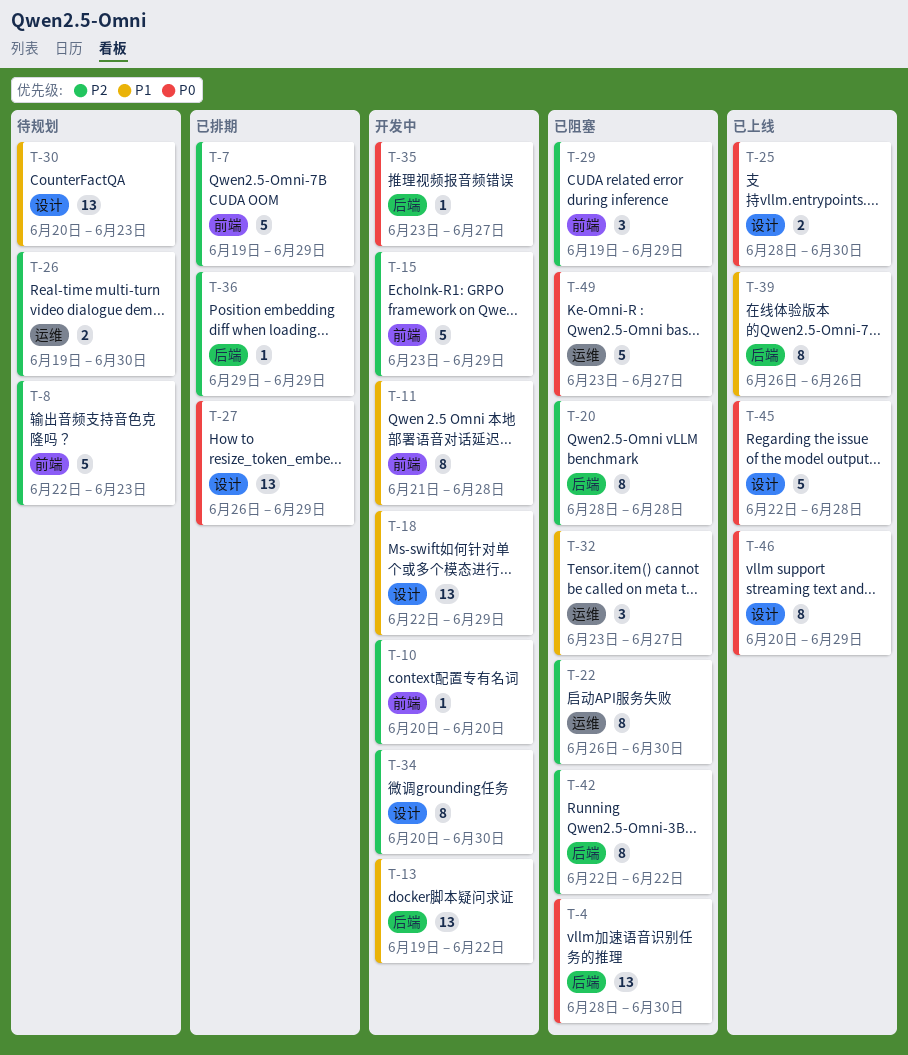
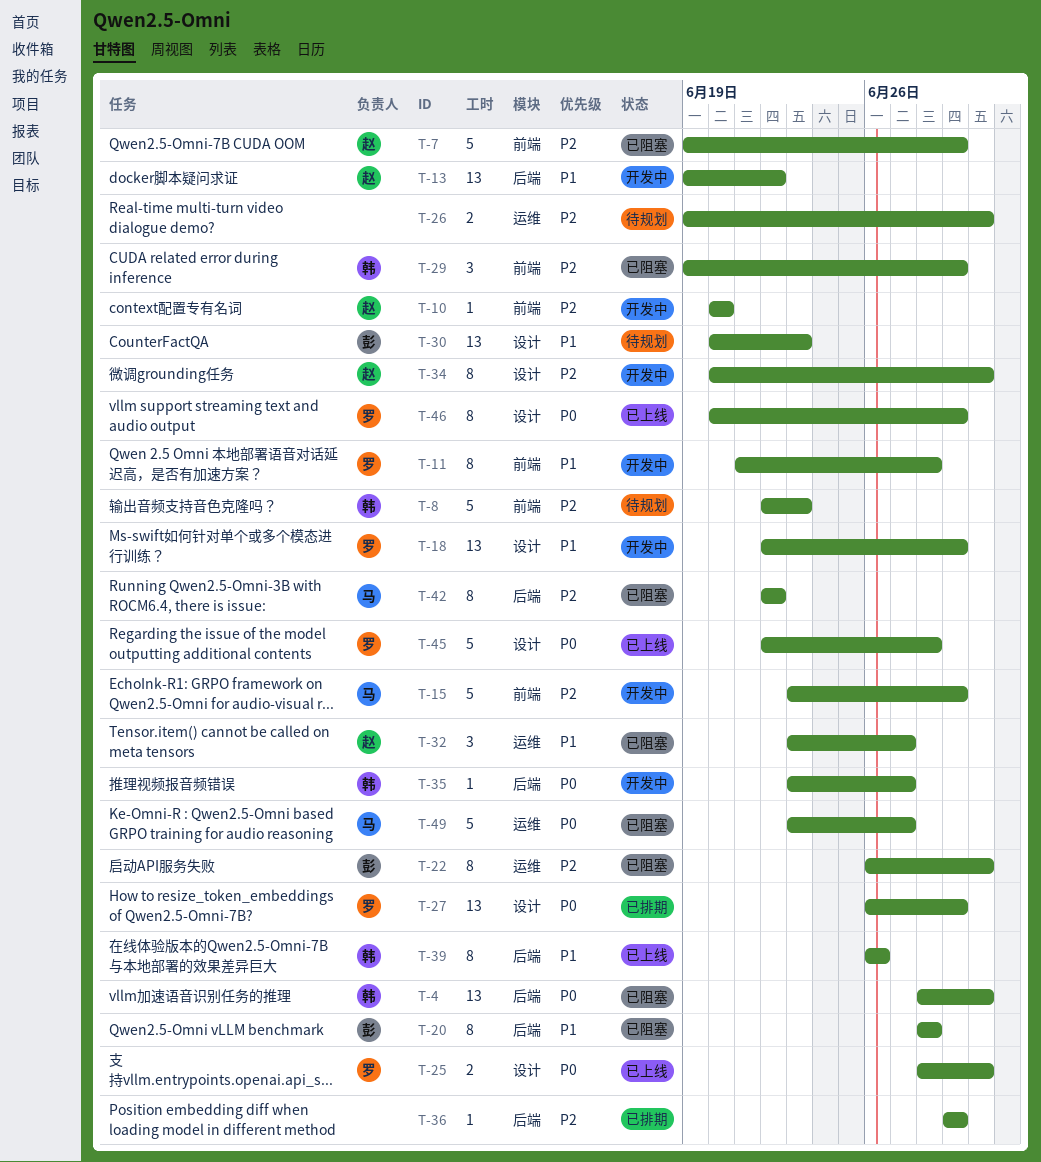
T-7, status: 已排期 -> 已阻塞
T-20, priority: P2 -> P1

